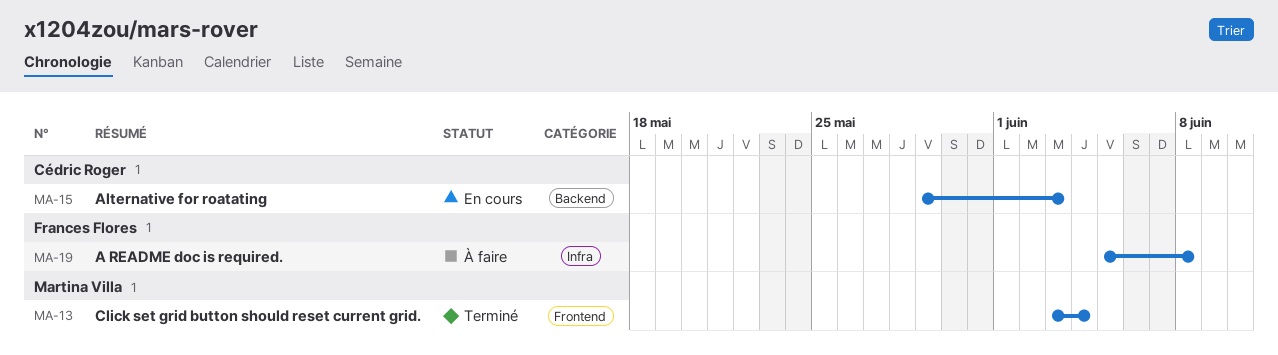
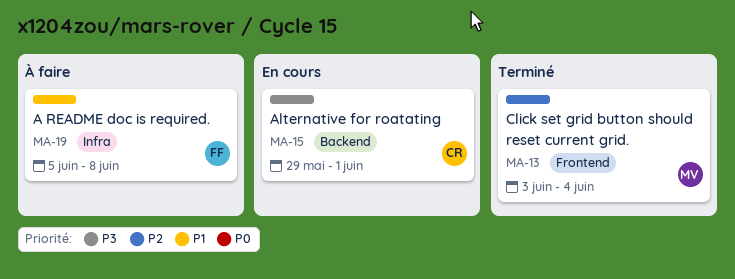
MA-15, due: Jun 3 -> Jun 1

